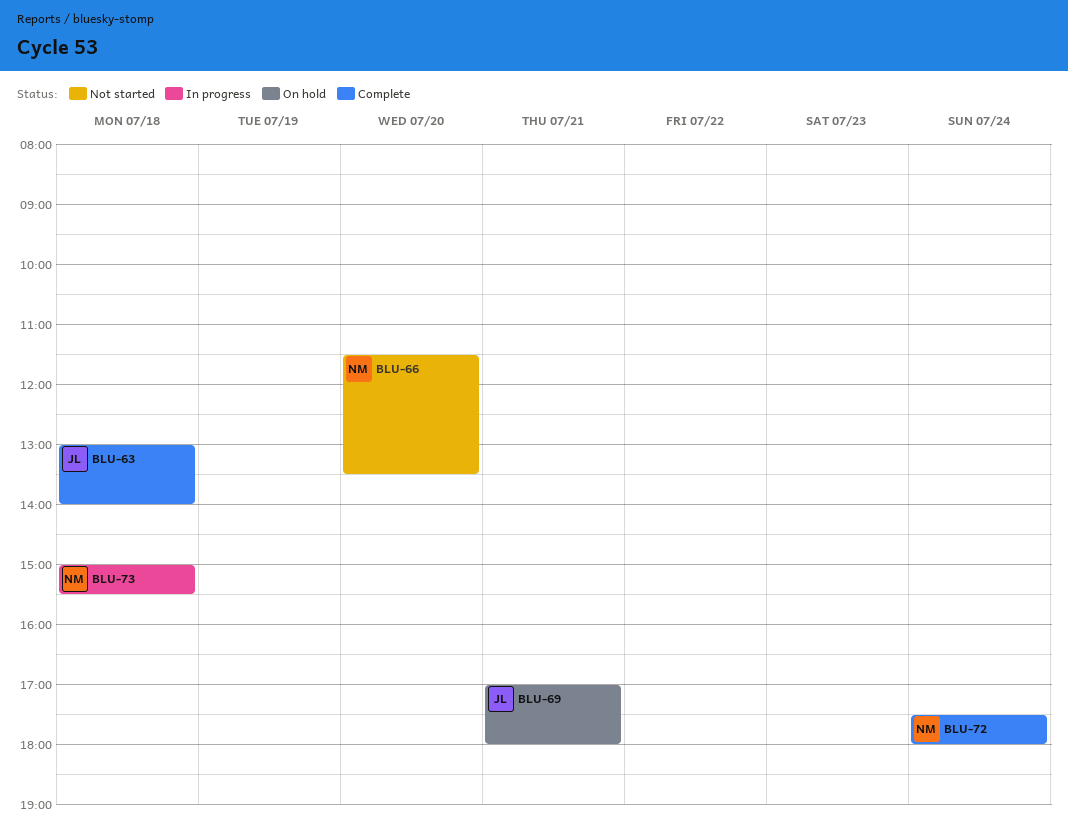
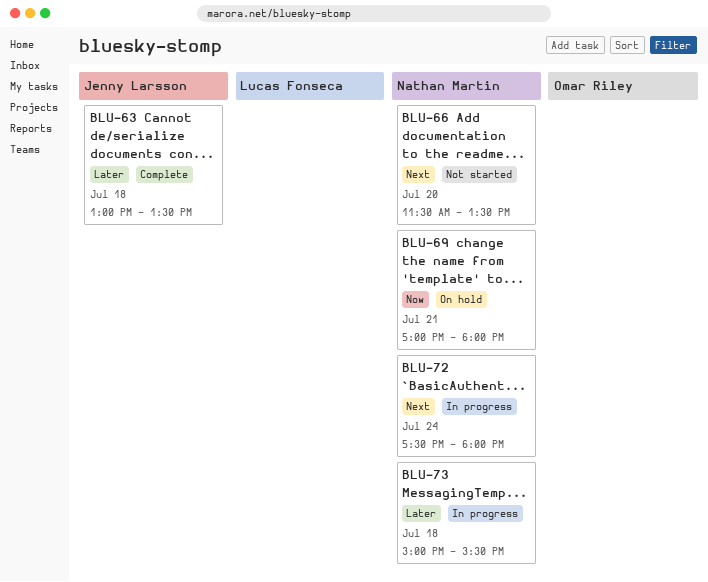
BLU-63, ends: 14:00 -> 13:30
BLU-69, owner: Jenny Larsson -> Nathan Martin
BLU-72, status: Complete -> In progress

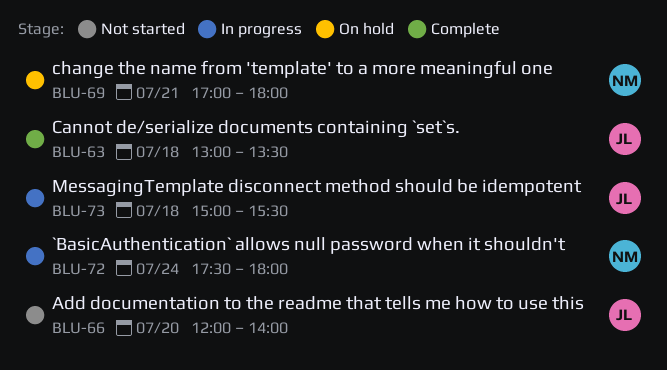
BLU-66, owner: Nathan Martin -> Jenny Larsson
BLU-66, begins: 11:30 -> 12:00
BLU-66, ends: 13:30 -> 14:00
BLU-73, owner: Nathan Martin -> Jenny Larsson

